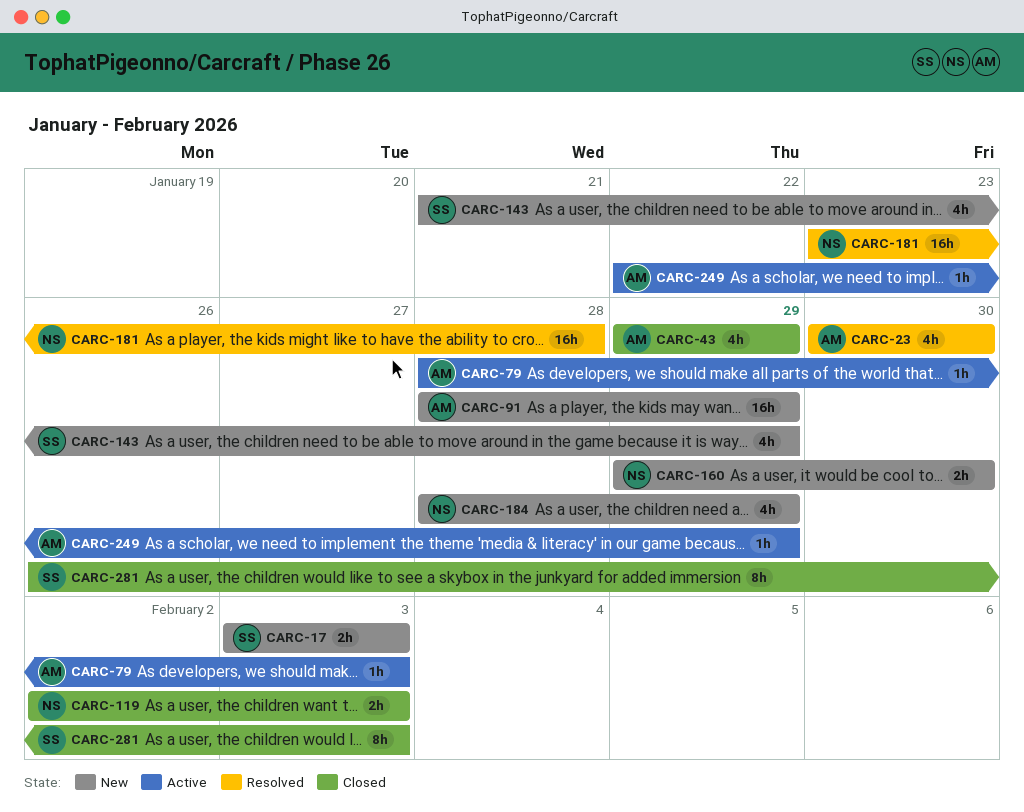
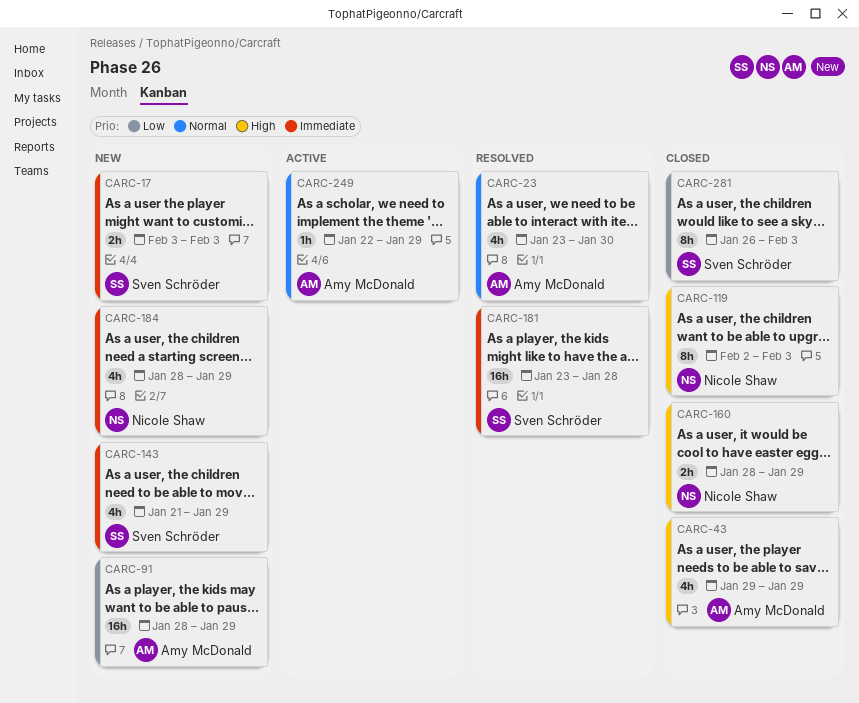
CARC-23, start: Jan 30 -> Jan 23
CARC-79: present -> none
CARC-119, estimate: 2h -> 8h
CARC-160, status: New -> Closed
CARC-160, start: Jan 29 -> Jan 28
CARC-160, due: Jan 30 -> Jan 29
CARC-181, owner: Nicole Shaw -> Sven Schröder

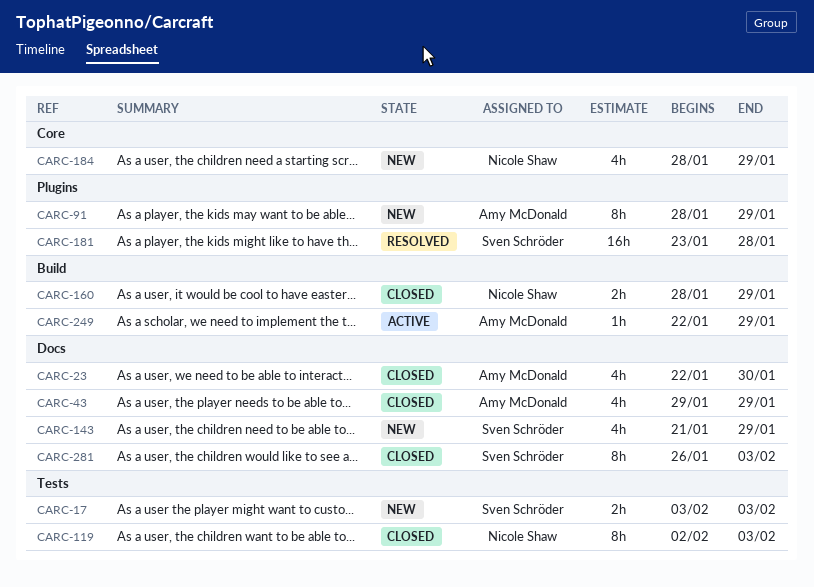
CARC-23, status: Resolved -> Closed
CARC-23, start: Jan 23 -> Jan 22
CARC-91, estimate: 16h -> 8h

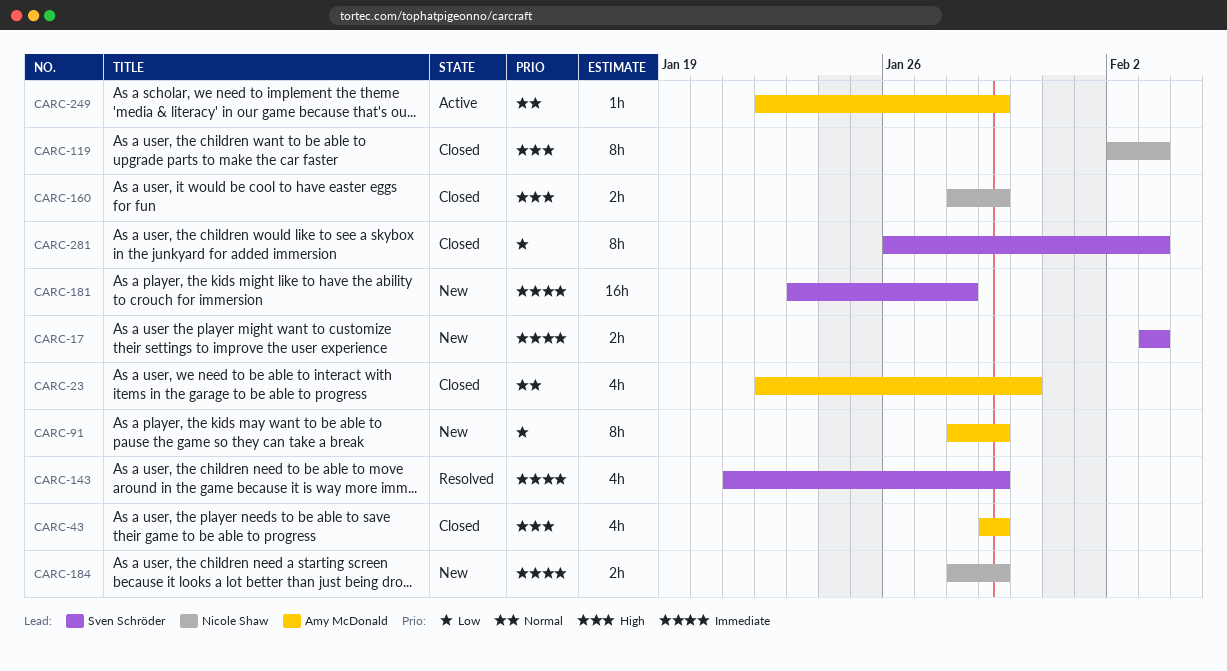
CARC-143, status: New -> Resolved
CARC-181, status: Resolved -> New
CARC-184, estimate: 4h -> 2h

